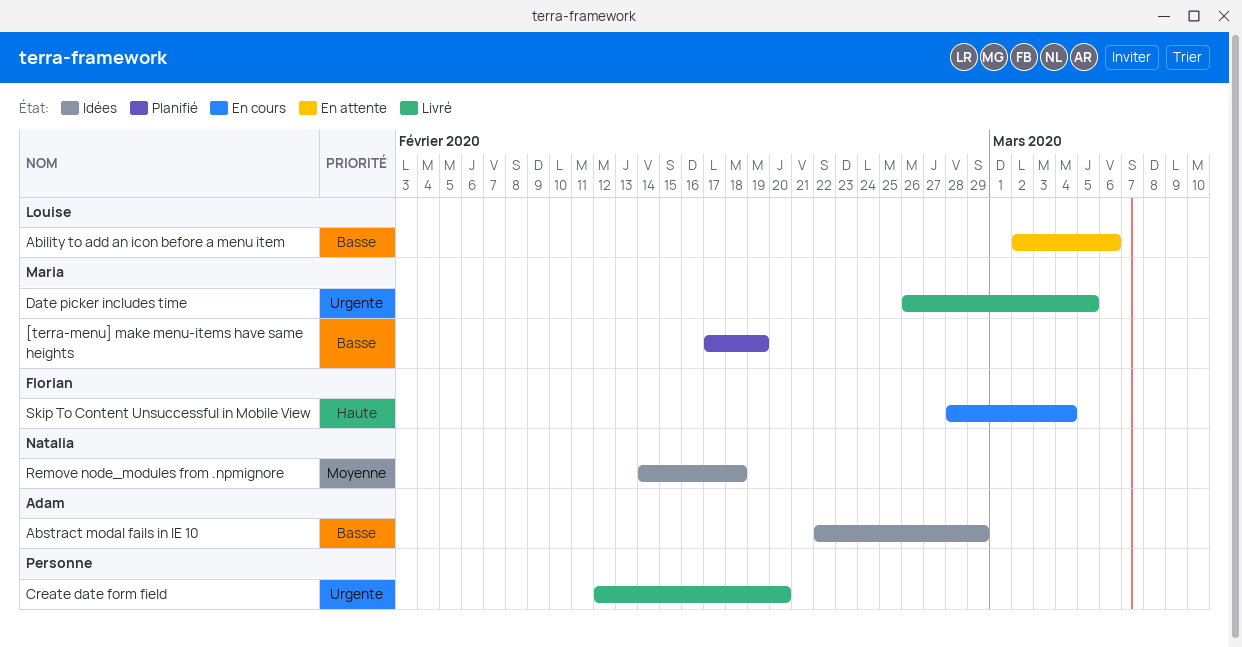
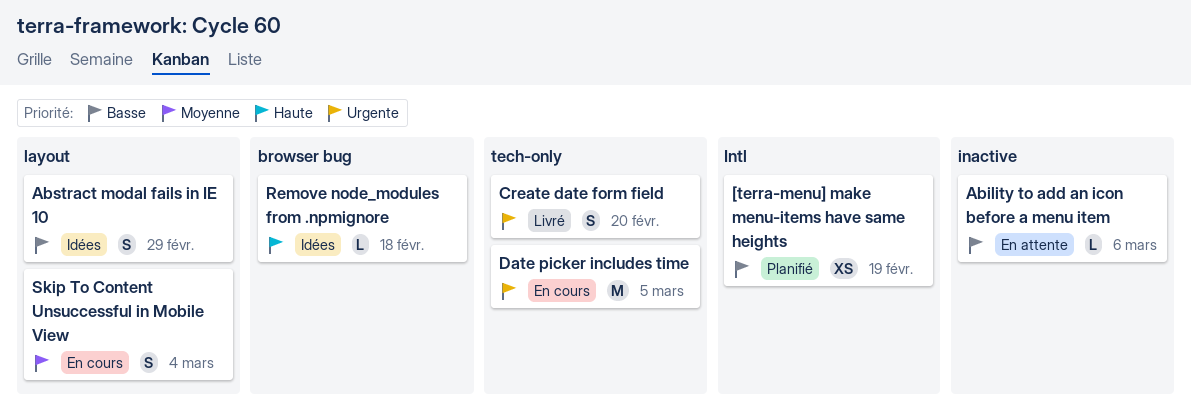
Date picker includes time, status: Livré -> En cours
Remove node_modules from .npmignore, priority: Moyenne -> Haute
Skip To Content Unsuccessful in Mobile View, priority: Haute -> Moyenne

